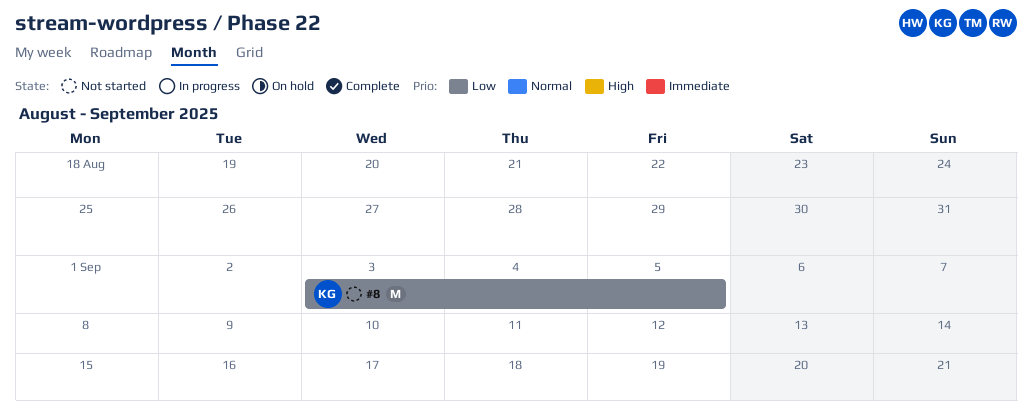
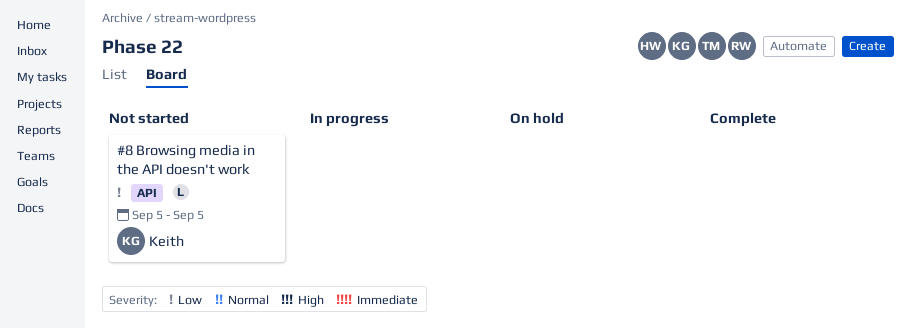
#8, estimate: M -> L
#8, start: Sep 3 -> Sep 5

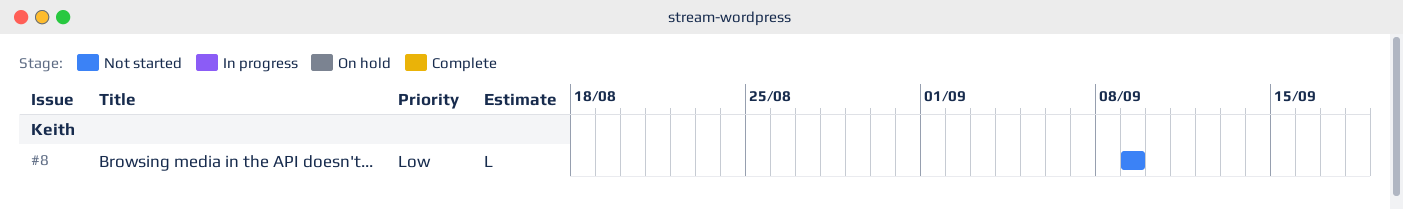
#8, start: Sep 5 -> Sep 9
#8, due: Sep 5 -> Sep 9

